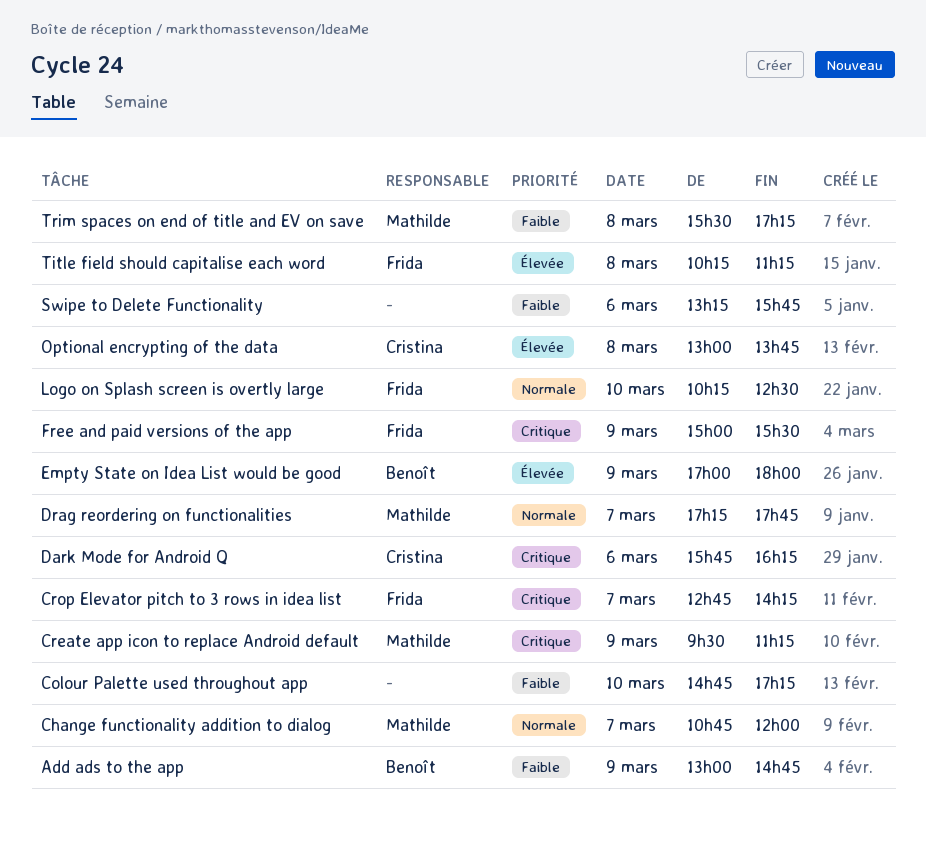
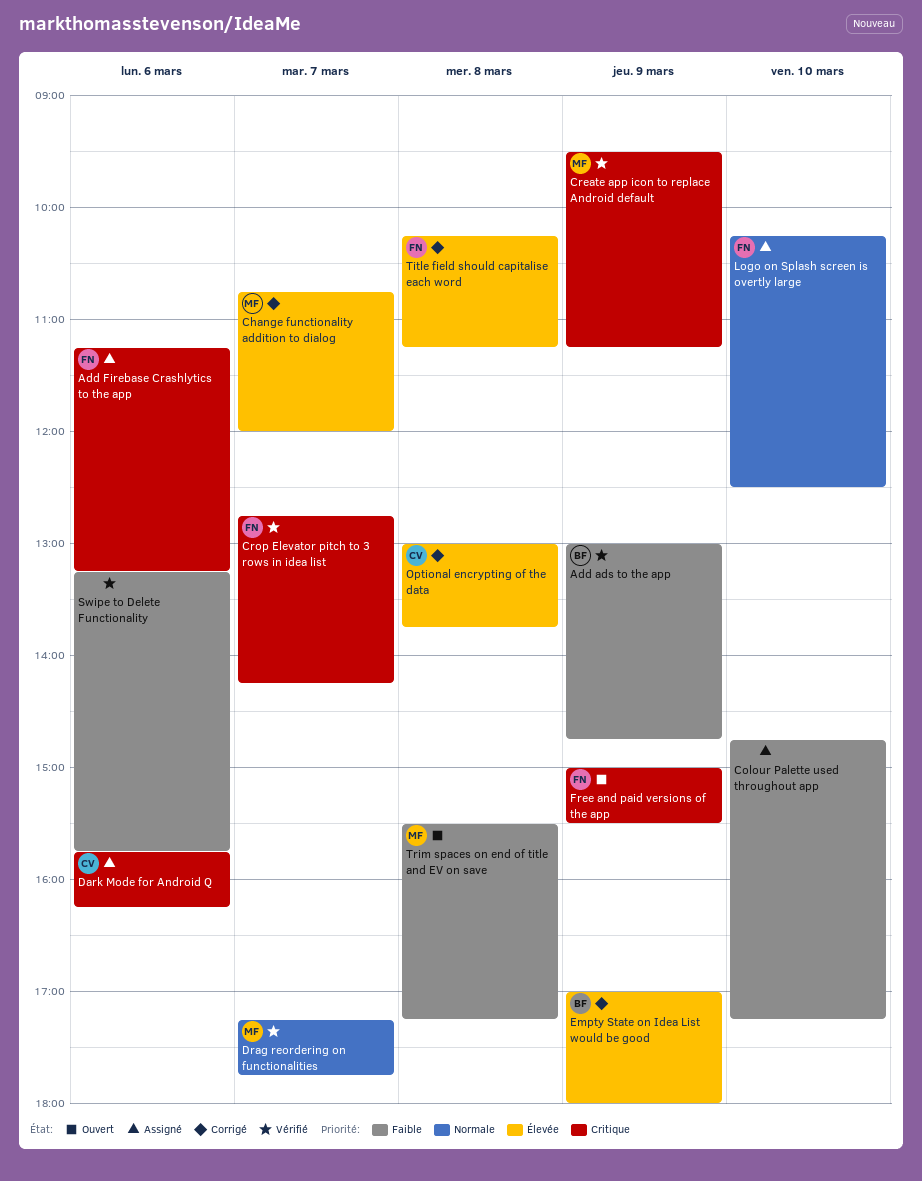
Add Firebase Crashlytics to the app: none -> present
Change functionality addition to dialog, priority: Normale -> Élevée

